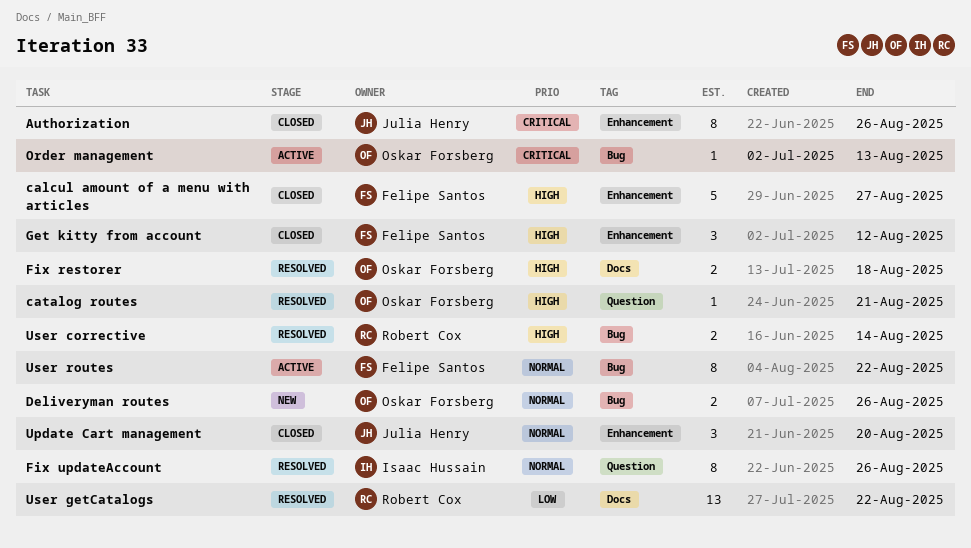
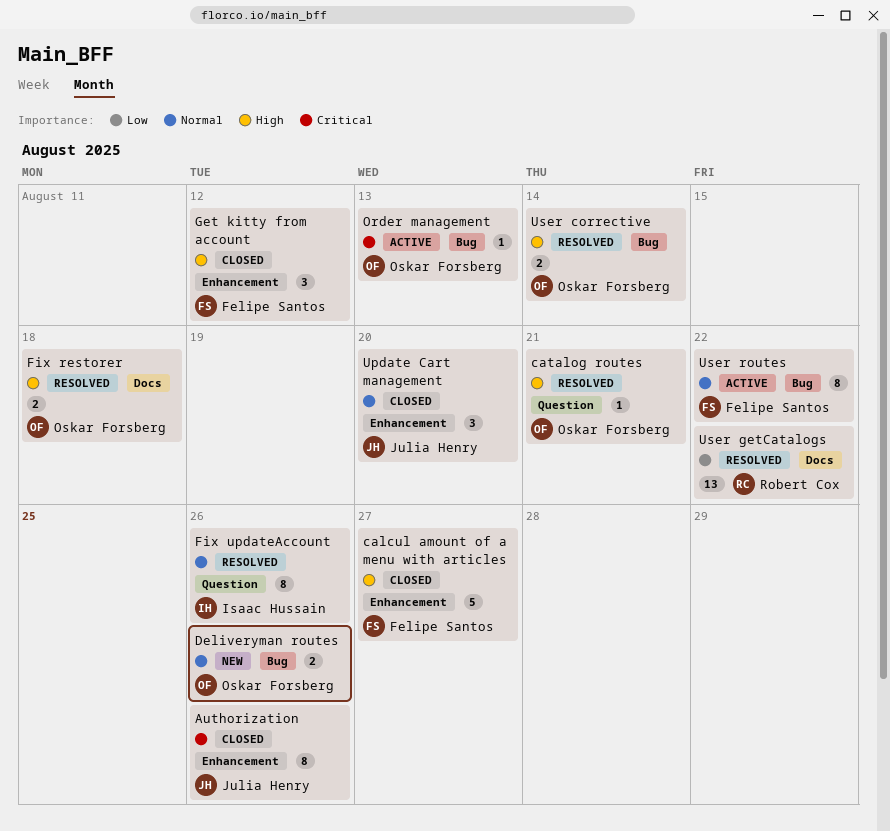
User corrective, owner: Robert Cox -> Oskar Forsberg

